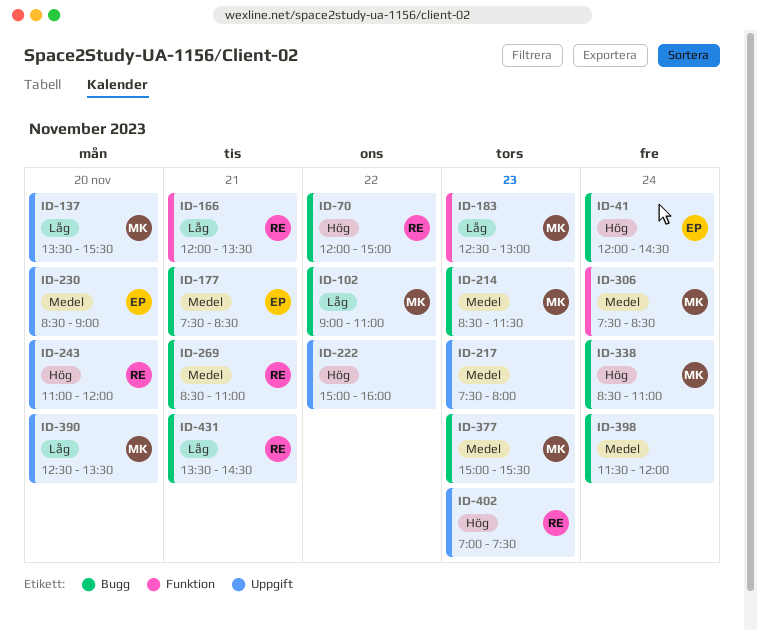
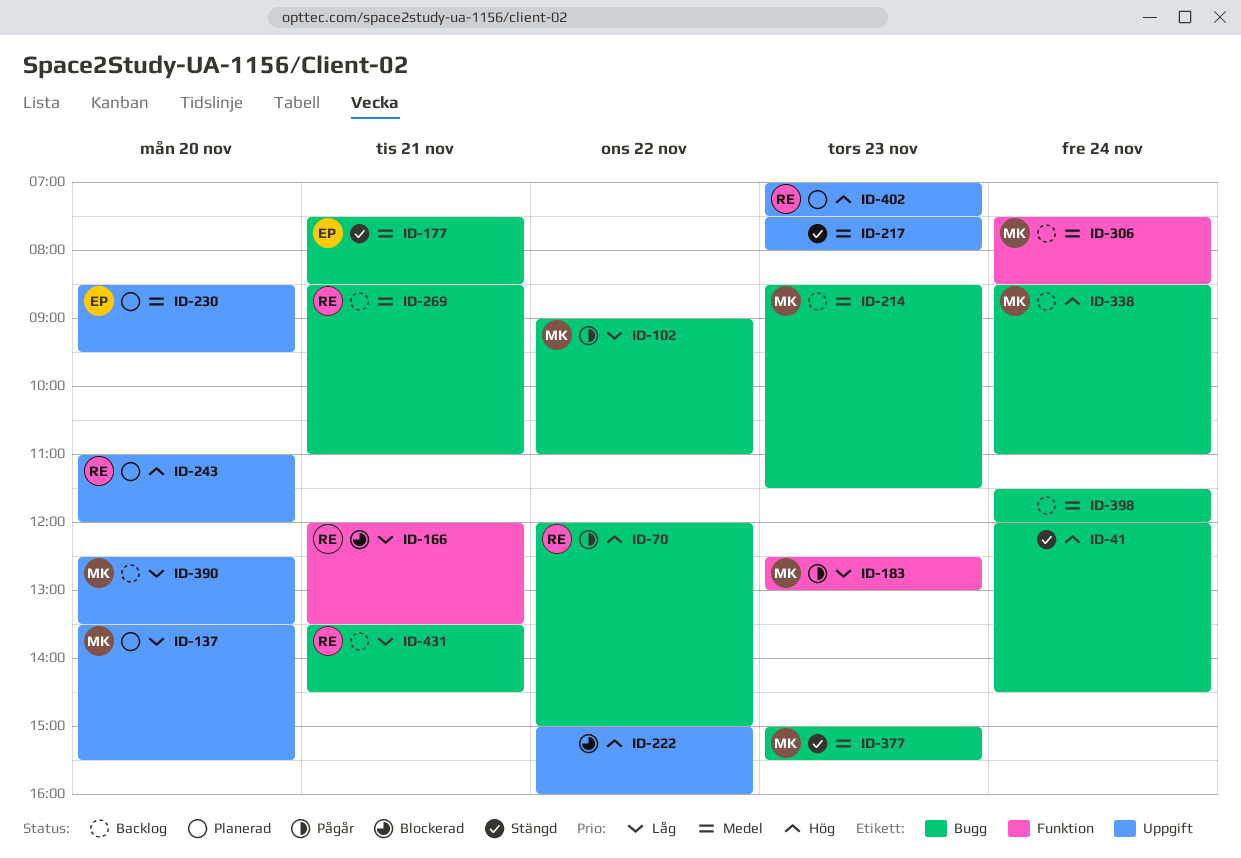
ID-41, owner: EP -> none
ID-230, ends: 09:00 -> 09:30

